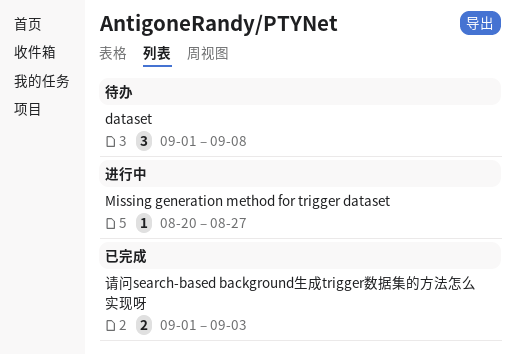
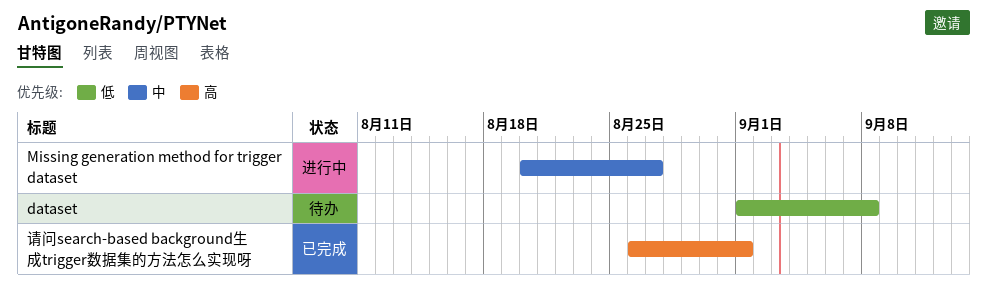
请问search-based background生成trigger数据集的方法怎么实现呀, start: Sep 1 -> Aug 26
请问search-based background生成trigger数据集的方法怎么实现呀, due: Sep 3 -> Sep 1

